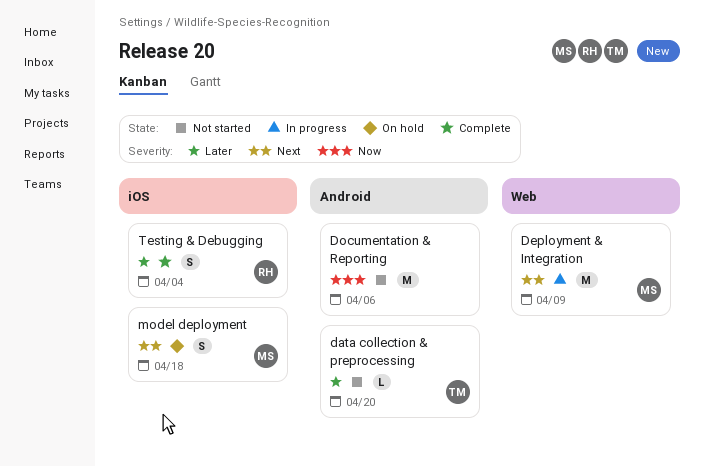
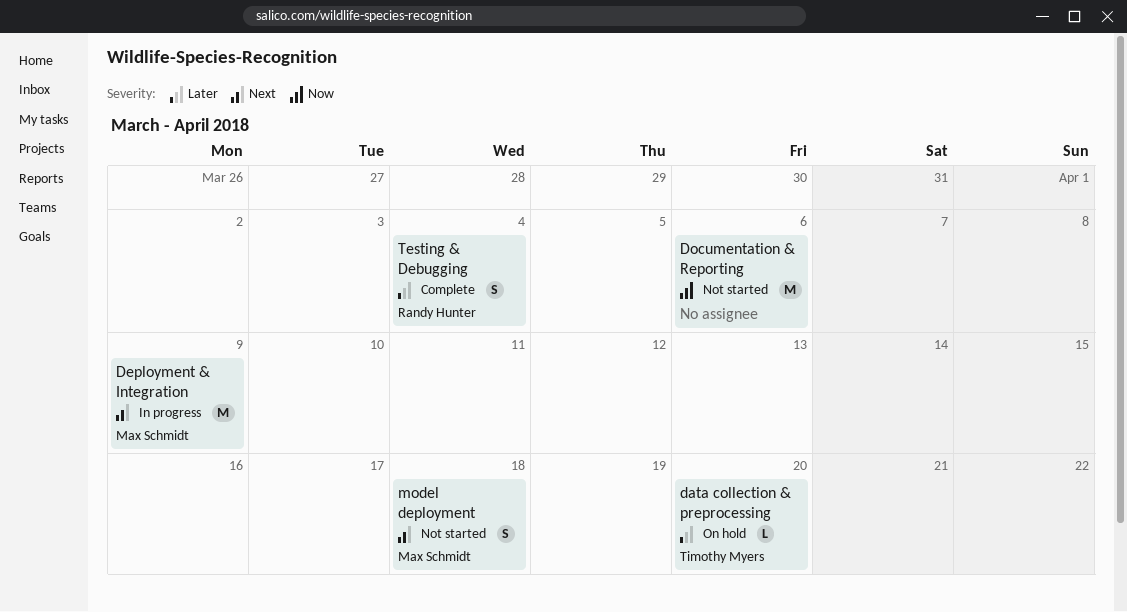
data collection & preprocessing, status: Not started -> On hold
model deployment, status: On hold -> Not started

